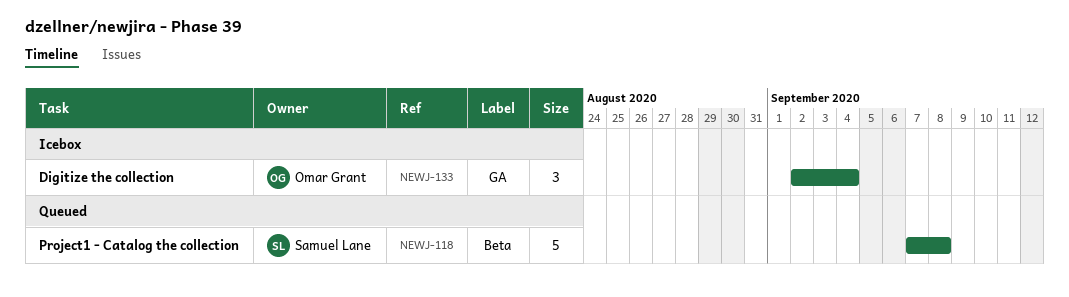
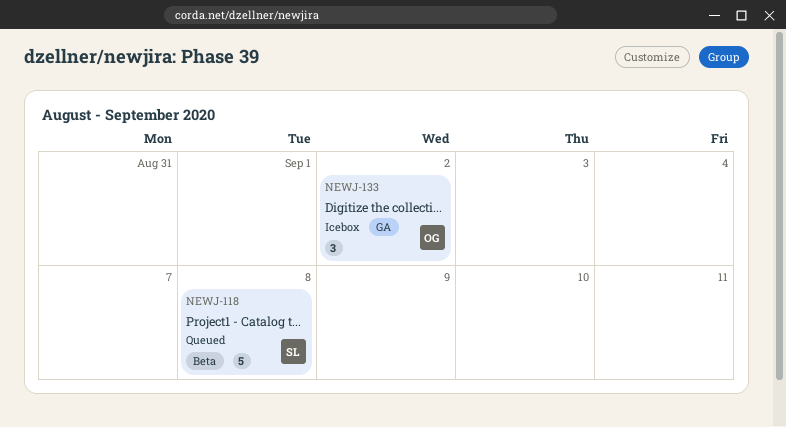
NEWJ-133, due: Sep 4 -> Sep 2

